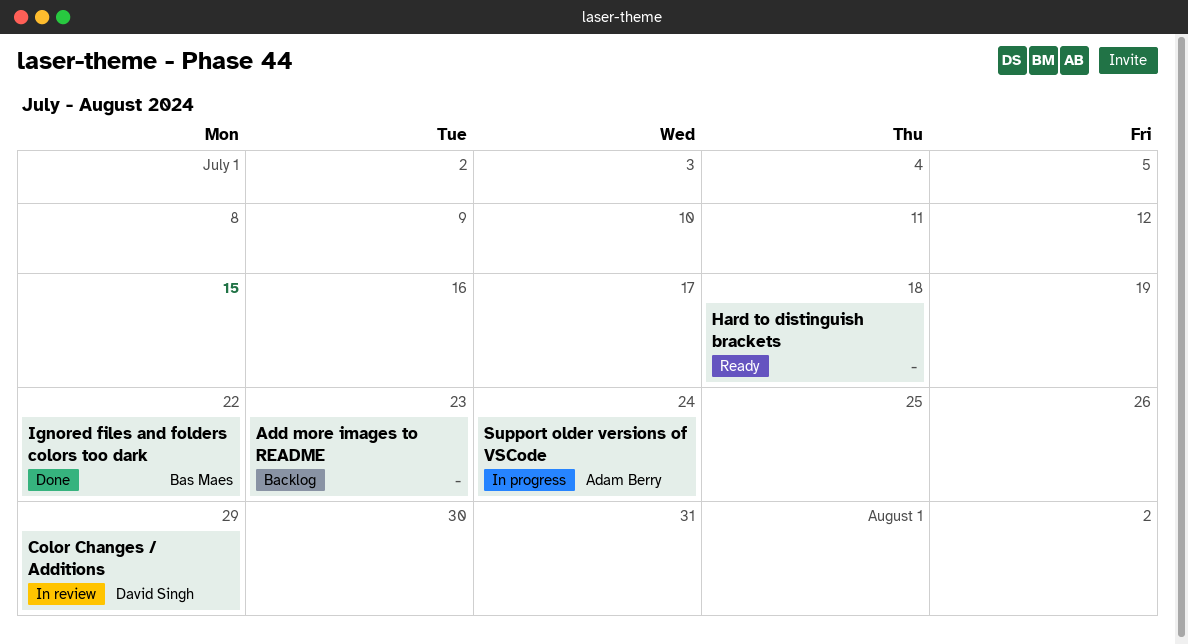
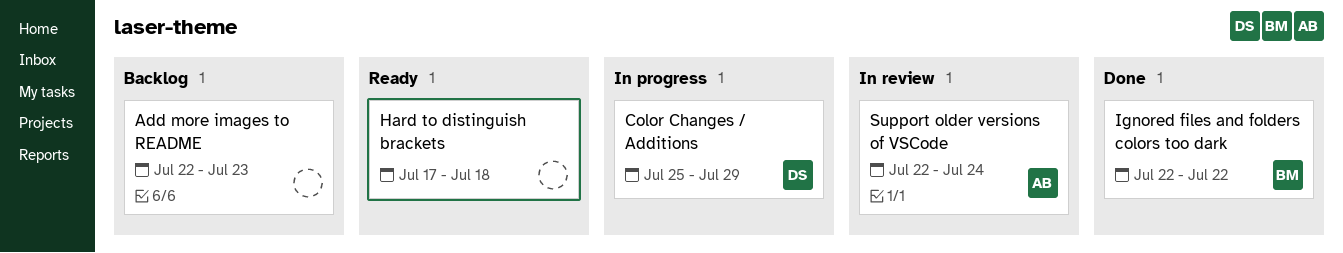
Color Changes / Additions, status: In review -> In progress
Support older versions of VSCode, status: In progress -> In review

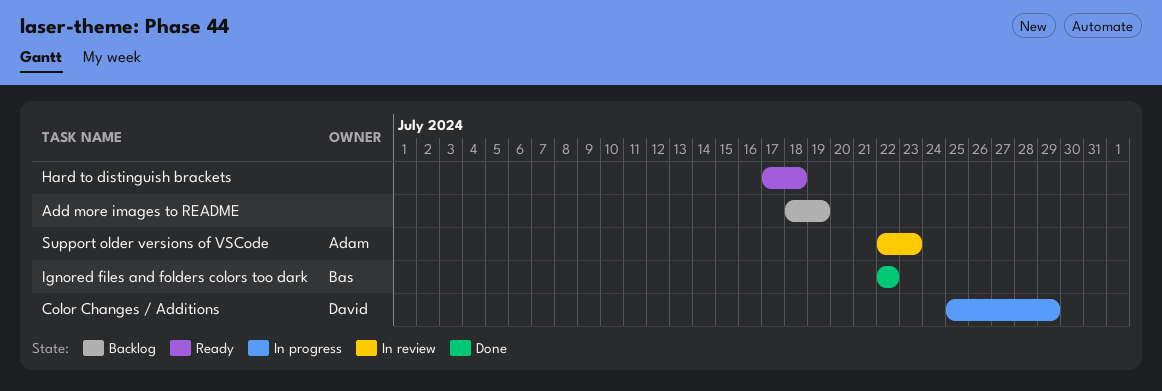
Add more images to README, start: Jul 22 -> Jul 18
Add more images to README, due: Jul 23 -> Jul 19
Support older versions of VSCode, due: Jul 24 -> Jul 23

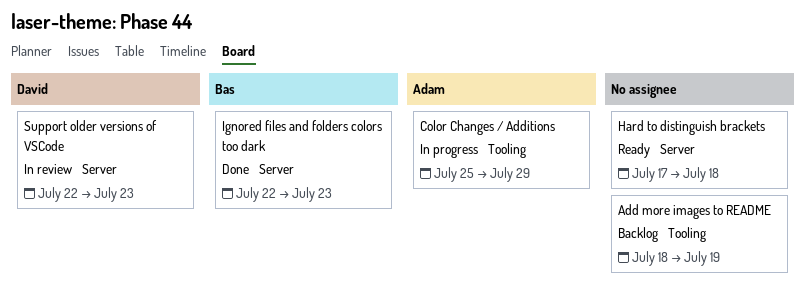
Color Changes / Additions, owner: David -> Adam
Ignored files and folders colors too dark, due: Jul 22 -> Jul 23
Support older versions of VSCode, owner: Adam -> David

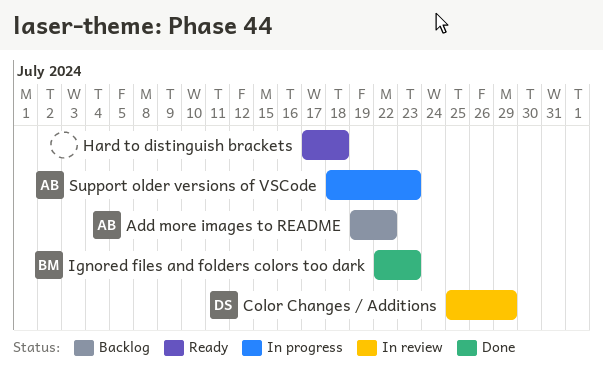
Add more images to README, owner: none -> Adam
Add more images to README, start: Jul 18 -> Jul 19
Add more images to README, due: Jul 19 -> Jul 22
Color Changes / Additions, status: In progress -> In review
Color Changes / Additions, owner: Adam -> David
Support older versions of VSCode, status: In review -> In progress
Support older versions of VSCode, owner: David -> Adam
Support older versions of VSCode, start: Jul 22 -> Jul 18

